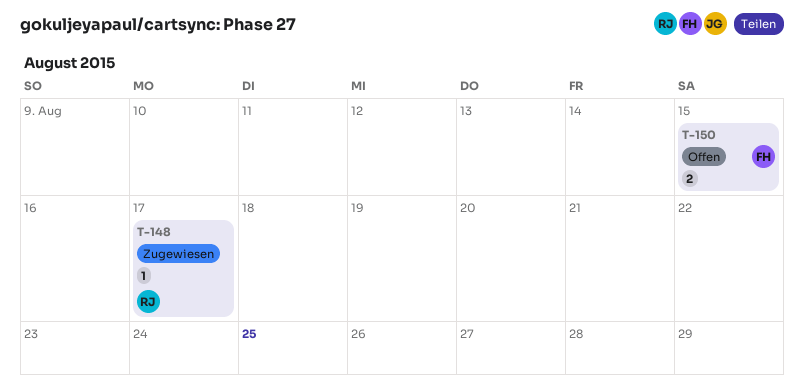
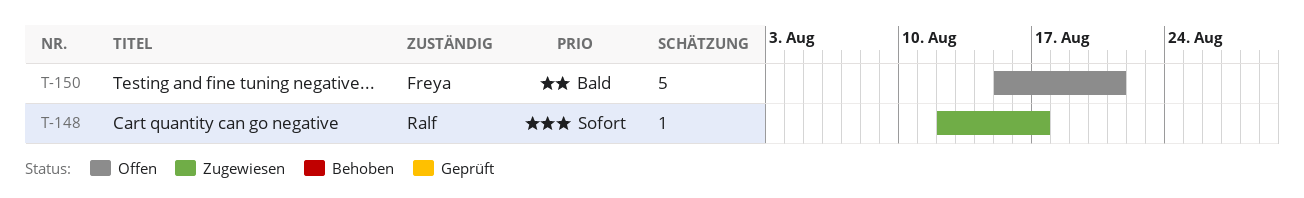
T-150, estimate: 2 -> 5
T-150, due: Aug 15 -> Aug 21

